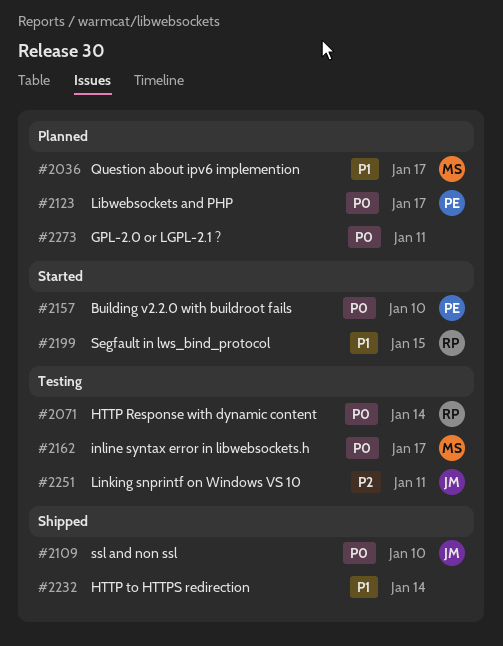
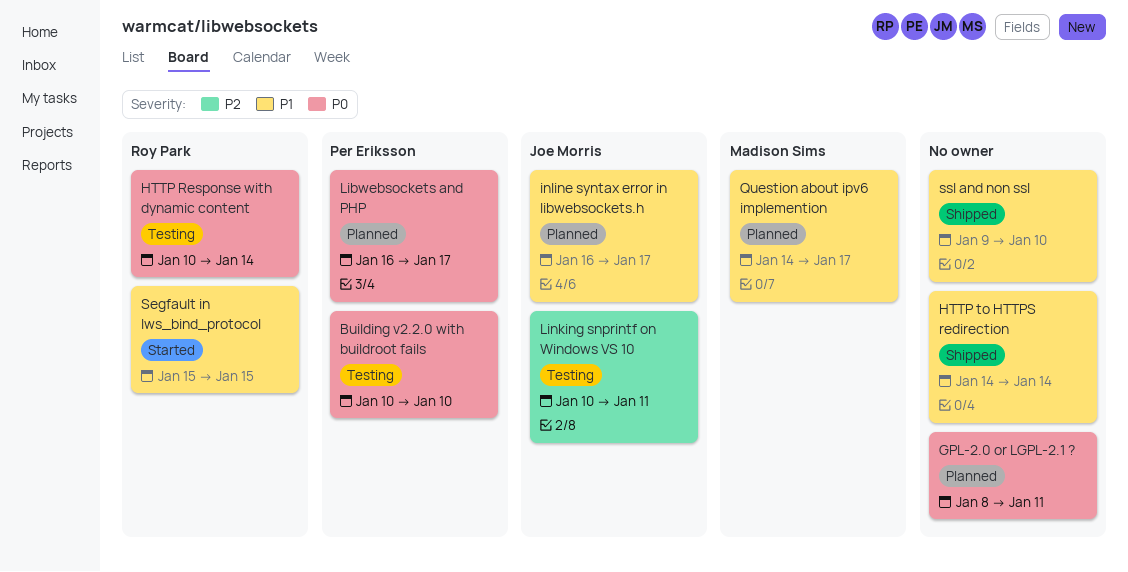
Building v2.2.0 with buildroot fails, status: Started -> Testing
inline syntax error in libwebsockets.h, status: Testing -> Planned
inline syntax error in libwebsockets.h, owner: Madison Sims -> Joe Morris
inline syntax error in libwebsockets.h, priority: P0 -> P1
ssl and non ssl, owner: Joe Morris -> none
ssl and non ssl, priority: P0 -> P1

